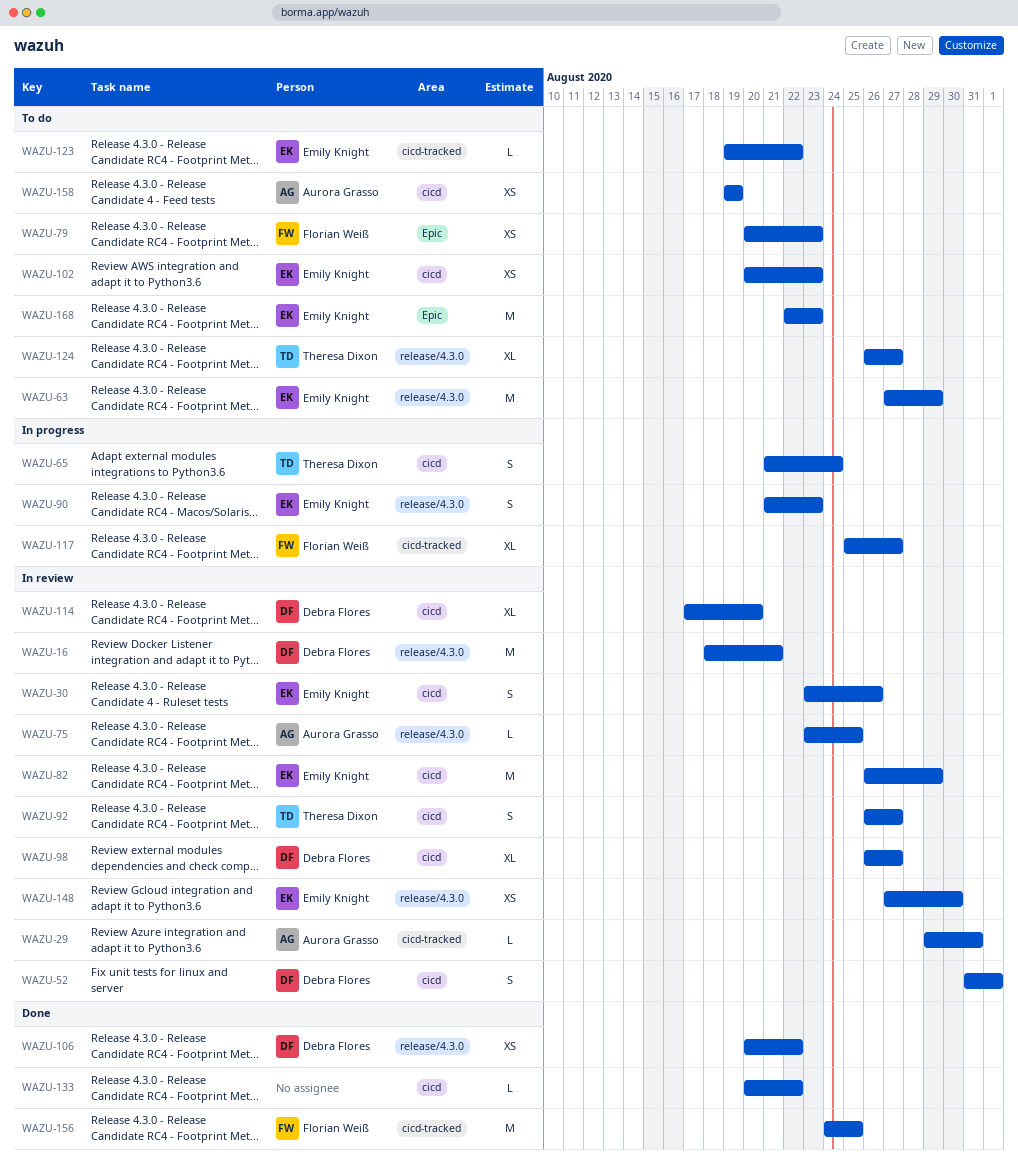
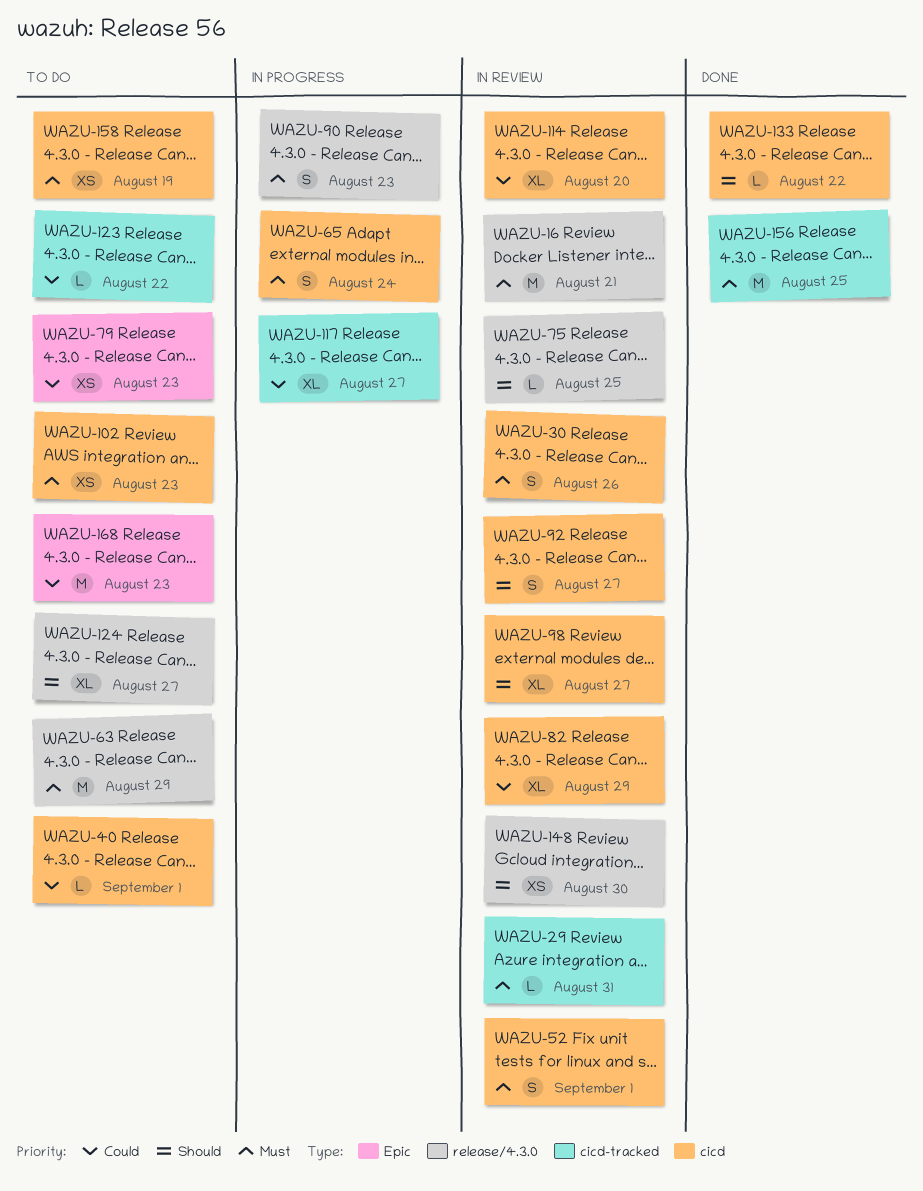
WAZU-40: none -> present
WAZU-82, estimate: M -> XL
WAZU-106: present -> none

